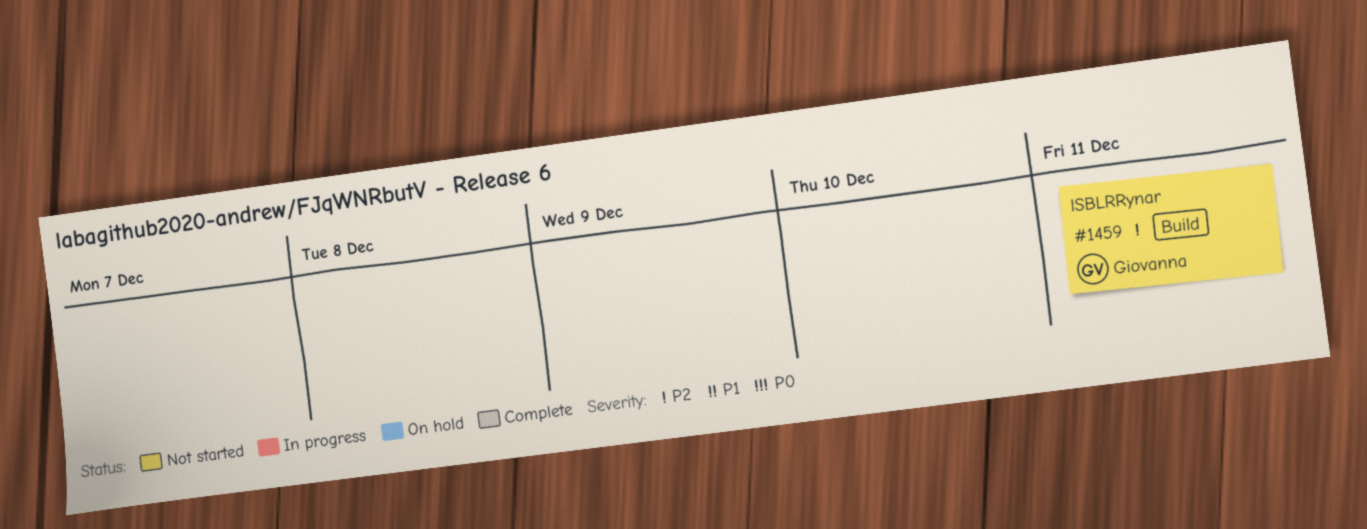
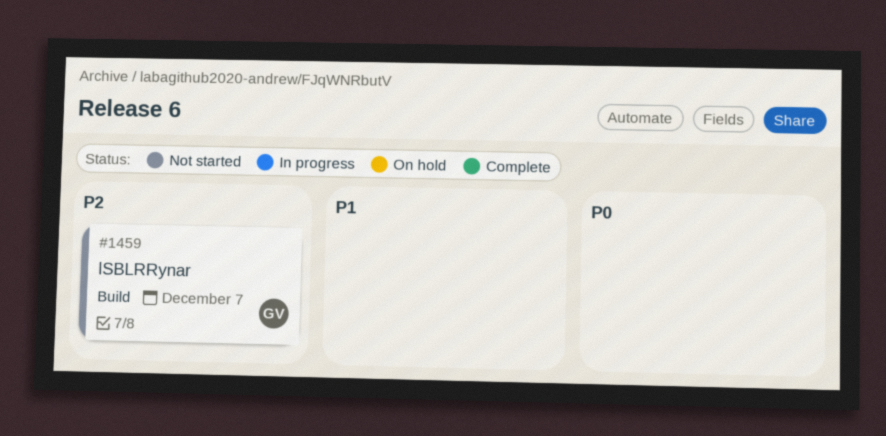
#1459, due: Dec 11 -> Dec 7

